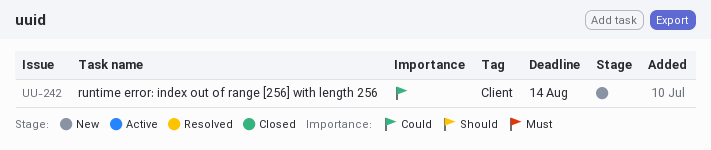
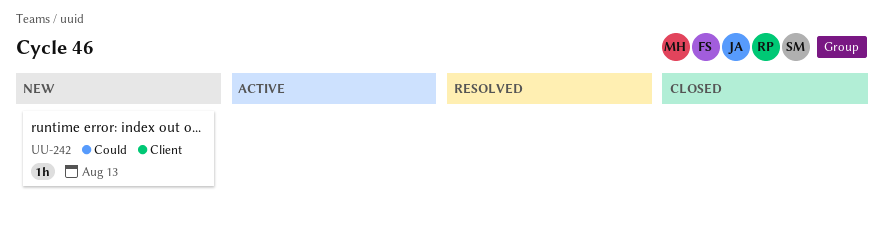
UU-242, due: Aug 14 -> Aug 13

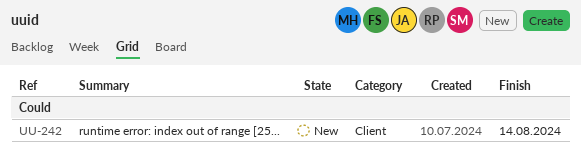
UU-242, due: Aug 13 -> Aug 14

